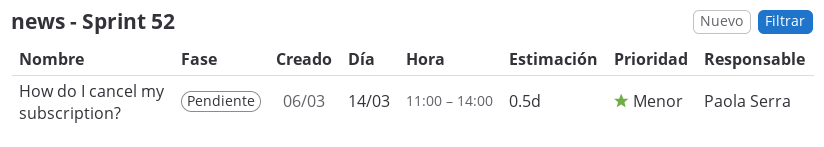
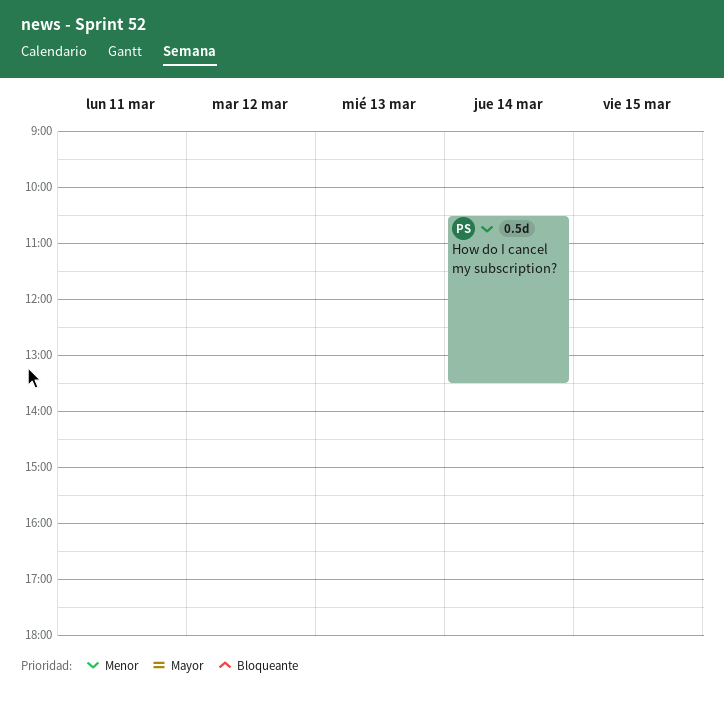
How do I cancel my subscription?, begins: 11:00 -> 10:30
How do I cancel my subscription?, ends: 14:00 -> 13:30

